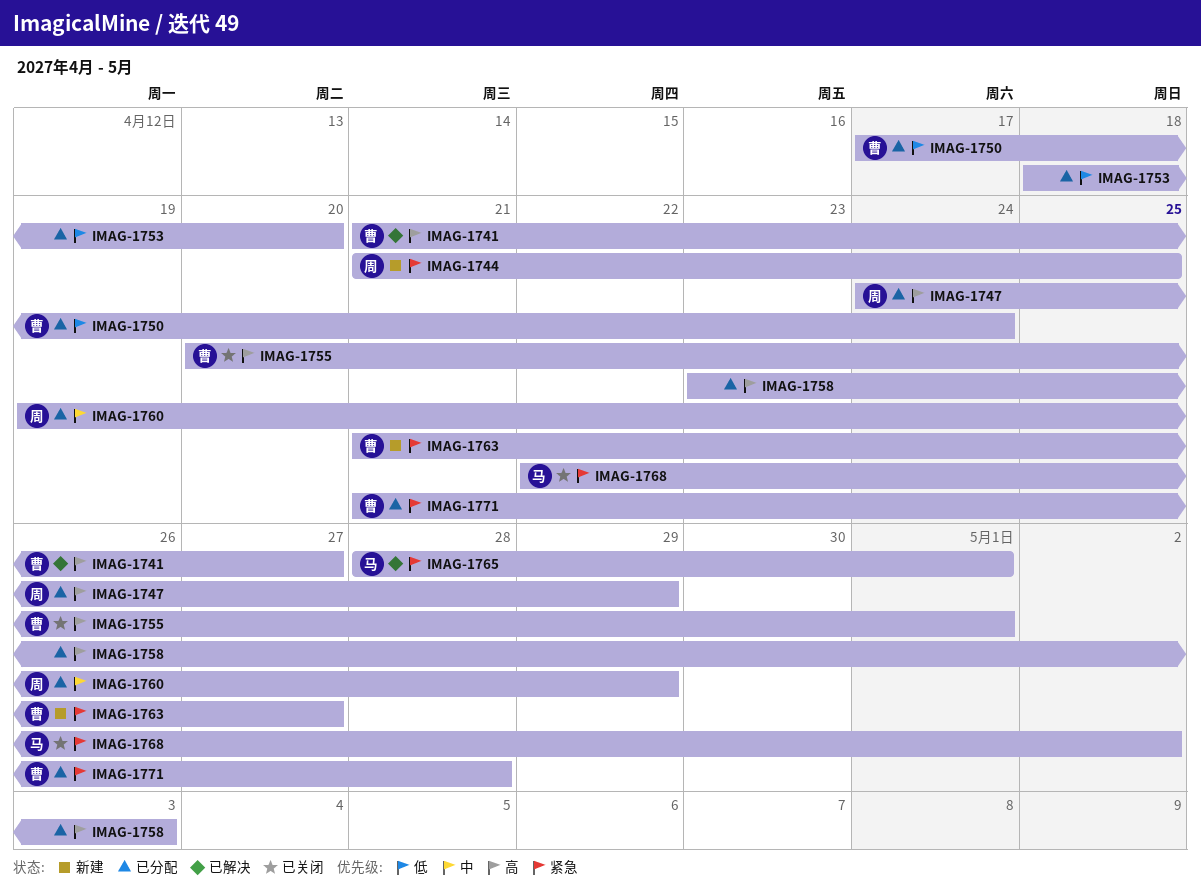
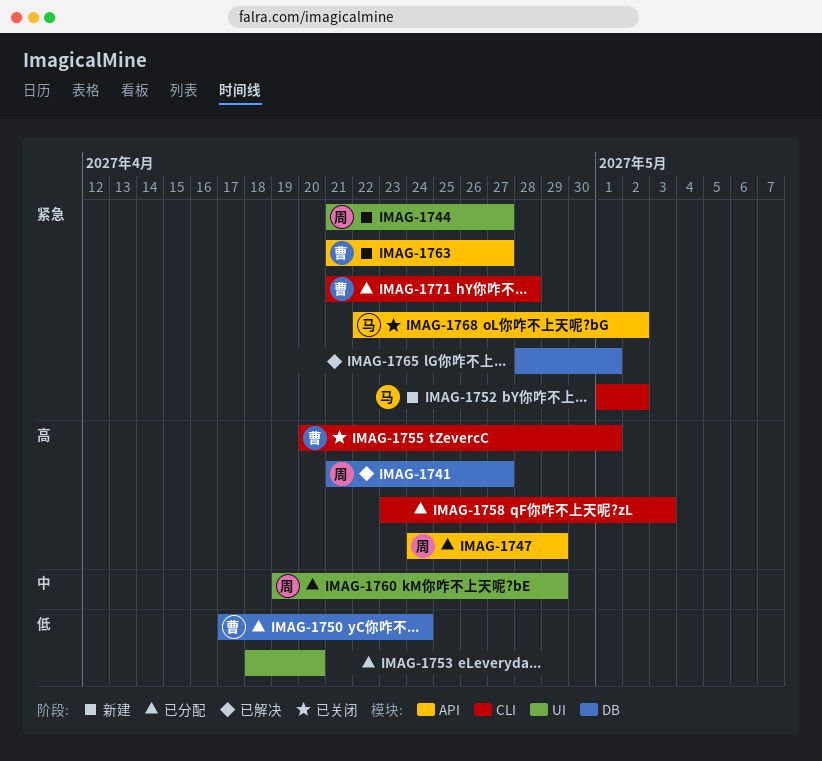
IMAG-1741, owner: 曹 -> 周
IMAG-1744, due: Apr 25 -> Apr 27
IMAG-1752: none -> present
IMAG-1765, owner: 马 -> none

